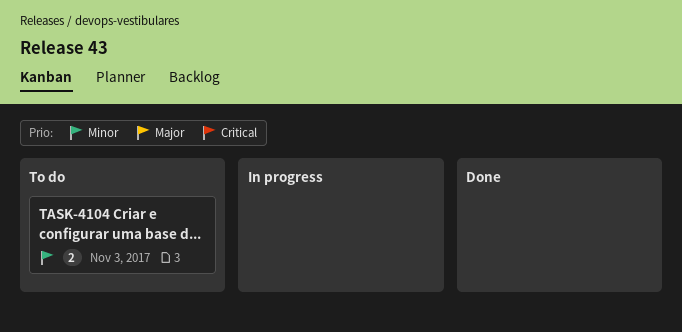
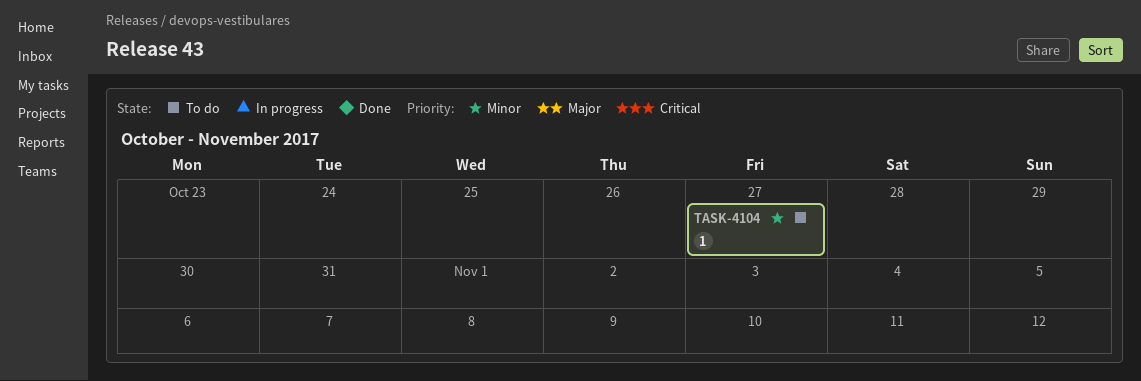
TASK-4104, estimate: 2 -> 1
TASK-4104, due: Nov 3 -> Oct 27

